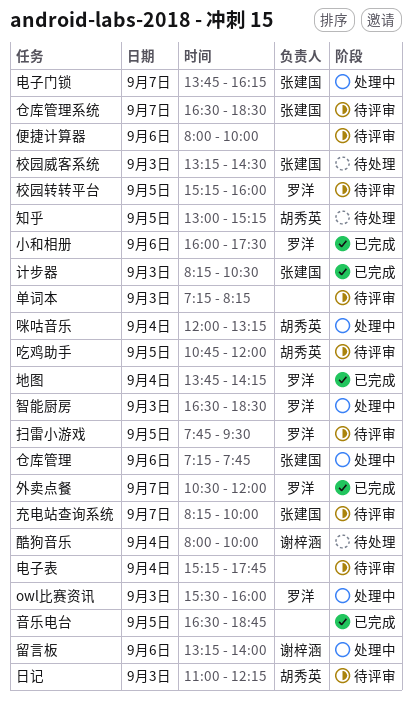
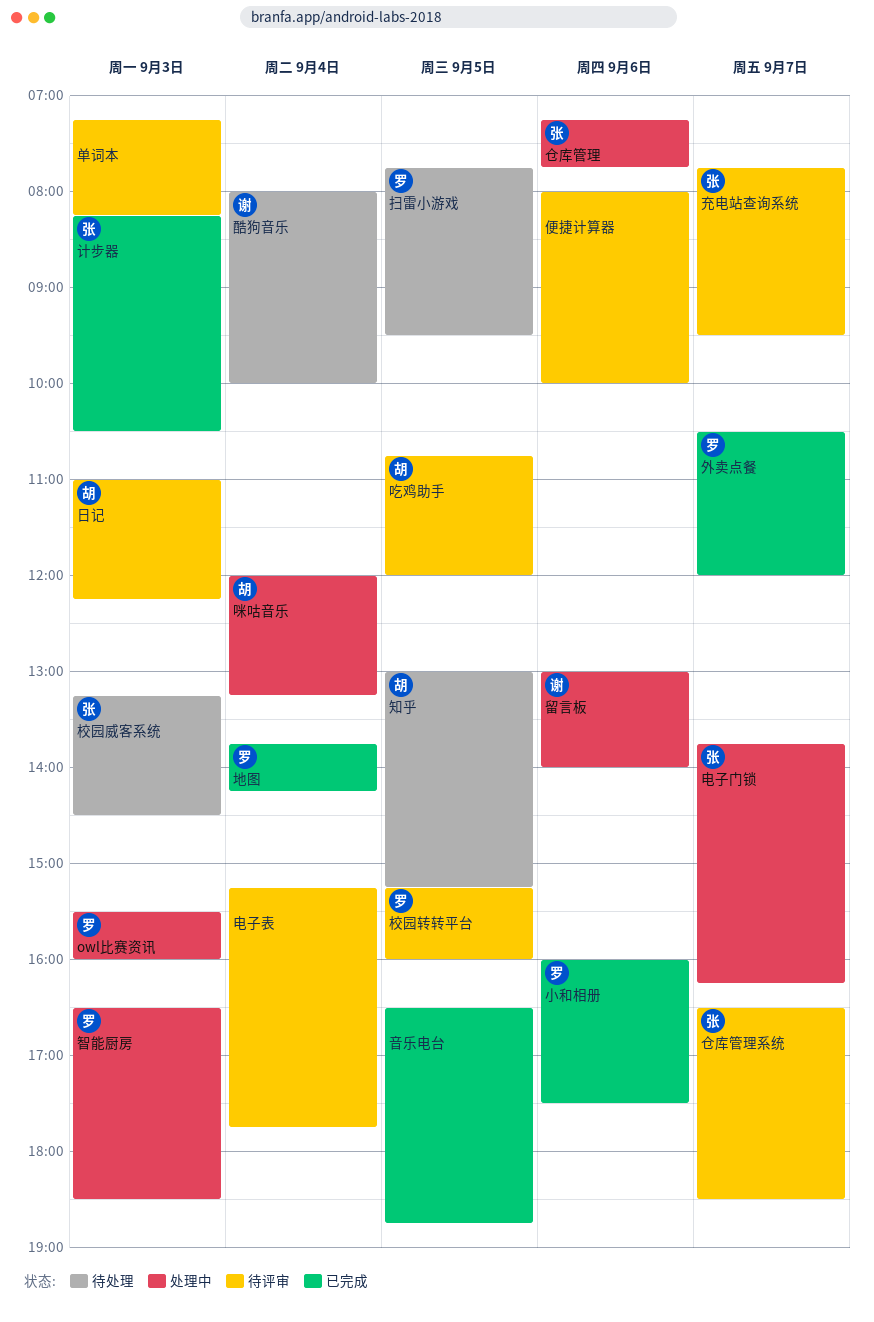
充电站查询系统, begins: 08:15 -> 07:45
充电站查询系统, ends: 10:00 -> 09:30
扫雷小游戏, status: 待评审 -> 待处理
留言板, begins: 13:15 -> 13:00

